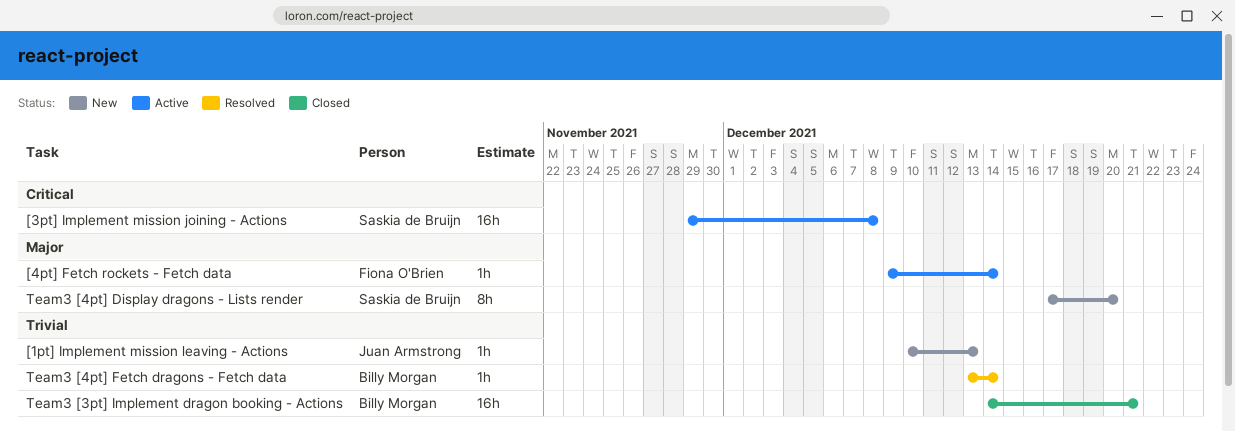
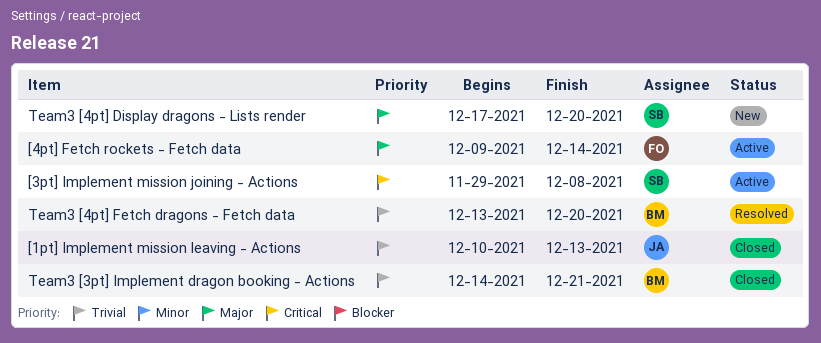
[1pt] Implement mission leaving - Actions, status: New -> Closed
Team3 [4pt] Fetch dragons - Fetch data, due: Dec 14 -> Dec 20

